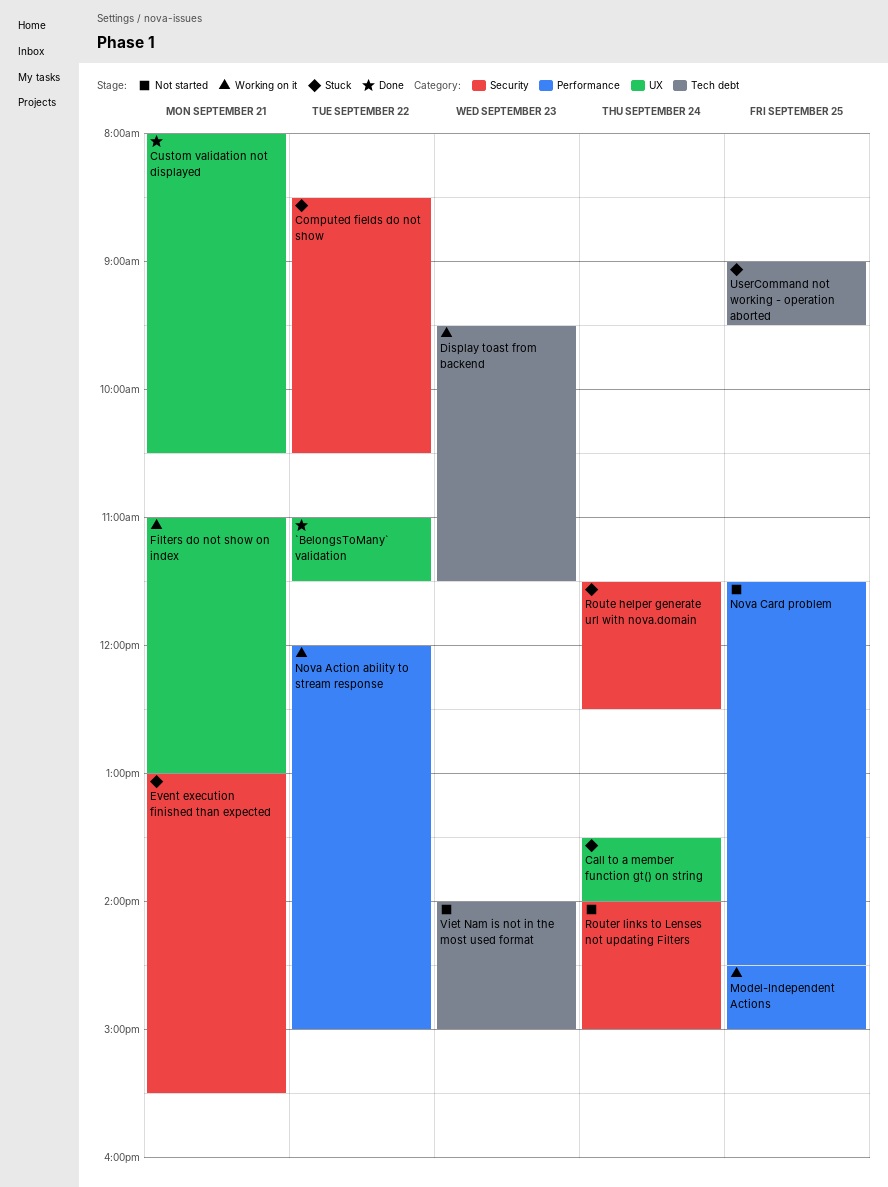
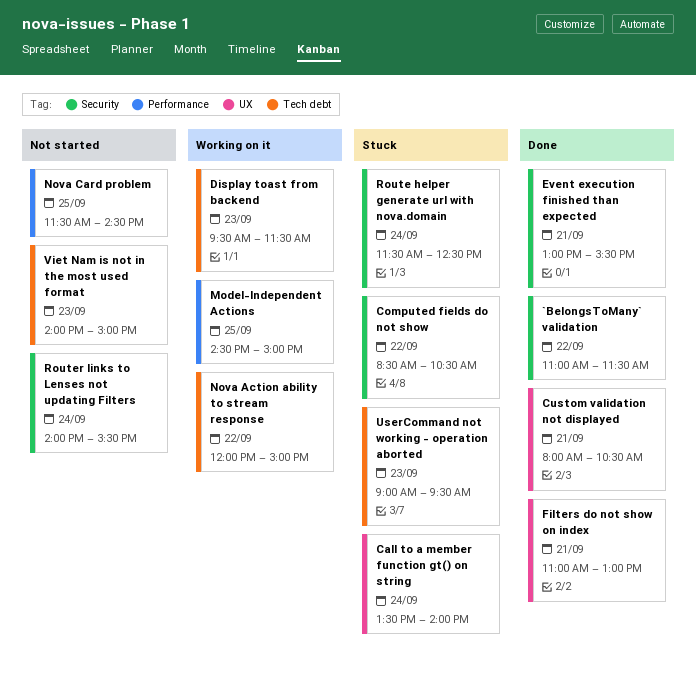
`BelongsToMany` validation, label: UX -> Security
Event execution finished than expected, status: Stuck -> Done
Filters do not show on index, status: Working on it -> Done
Nova Action ability to stream response, label: Performance -> Tech debt
Router links to Lenses not updating Filters, ends: 15:00 -> 15:30
UserCommand not working - operation aborted, day: Sep 25 -> Sep 23

